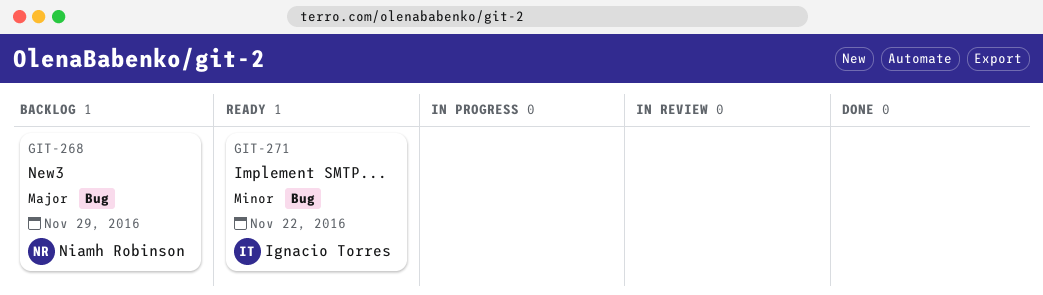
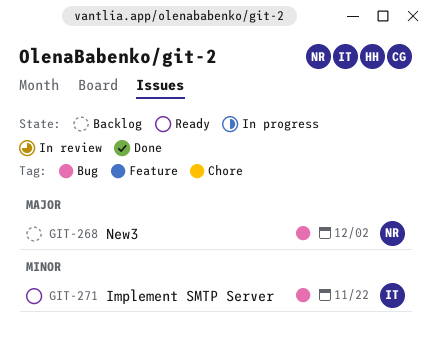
GIT-268, due: Nov 29 -> Dec 2

